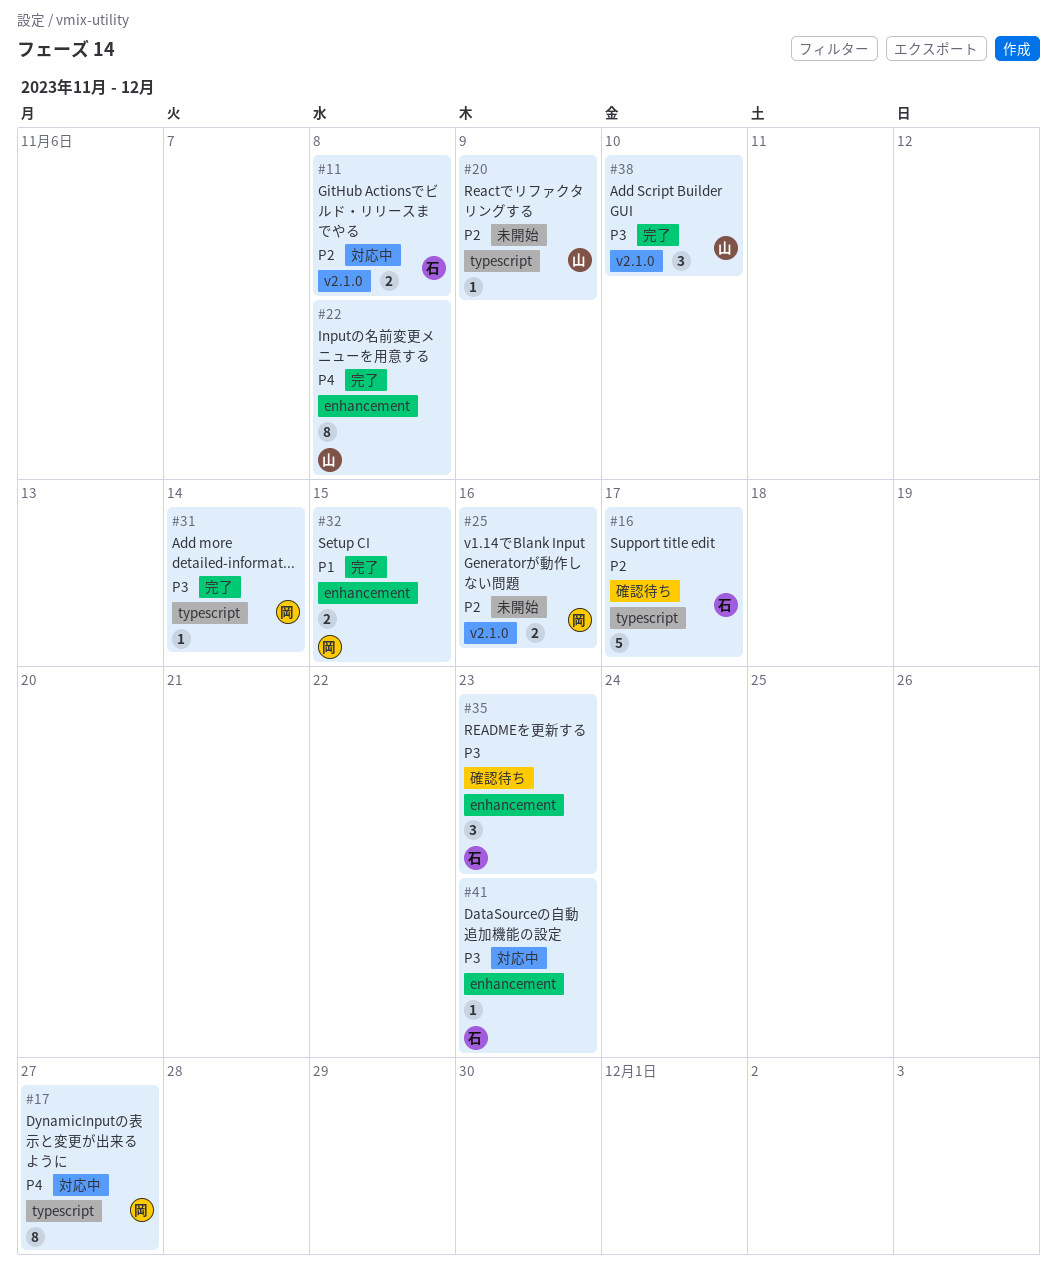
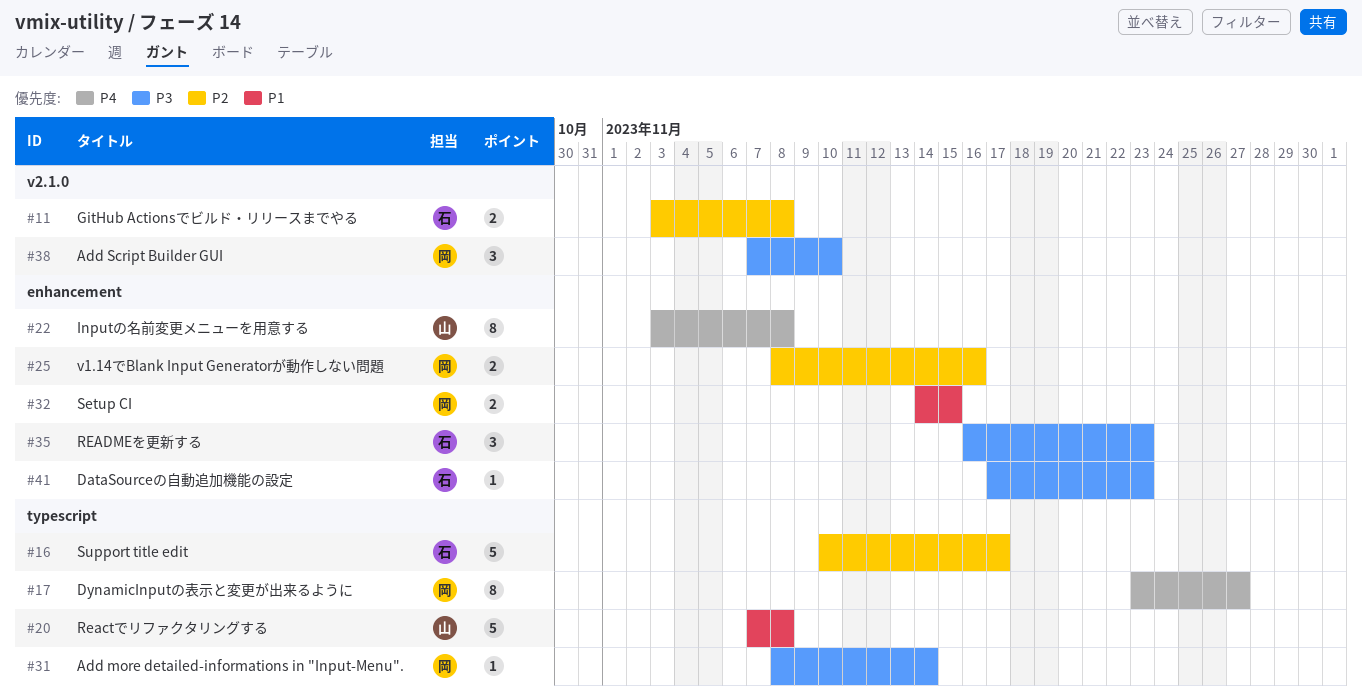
#20, priority: P2 -> P1
#20, estimate: 1 -> 5
#20, due: Nov 9 -> Nov 8
#25, label: v2.1.0 -> enhancement
#38, owner: 山 -> 岡

